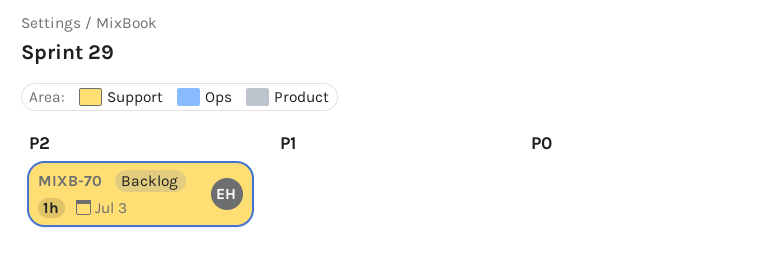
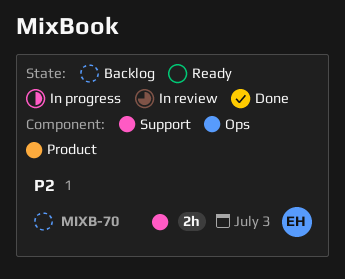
MIXB-70, estimate: 1h -> 2h

